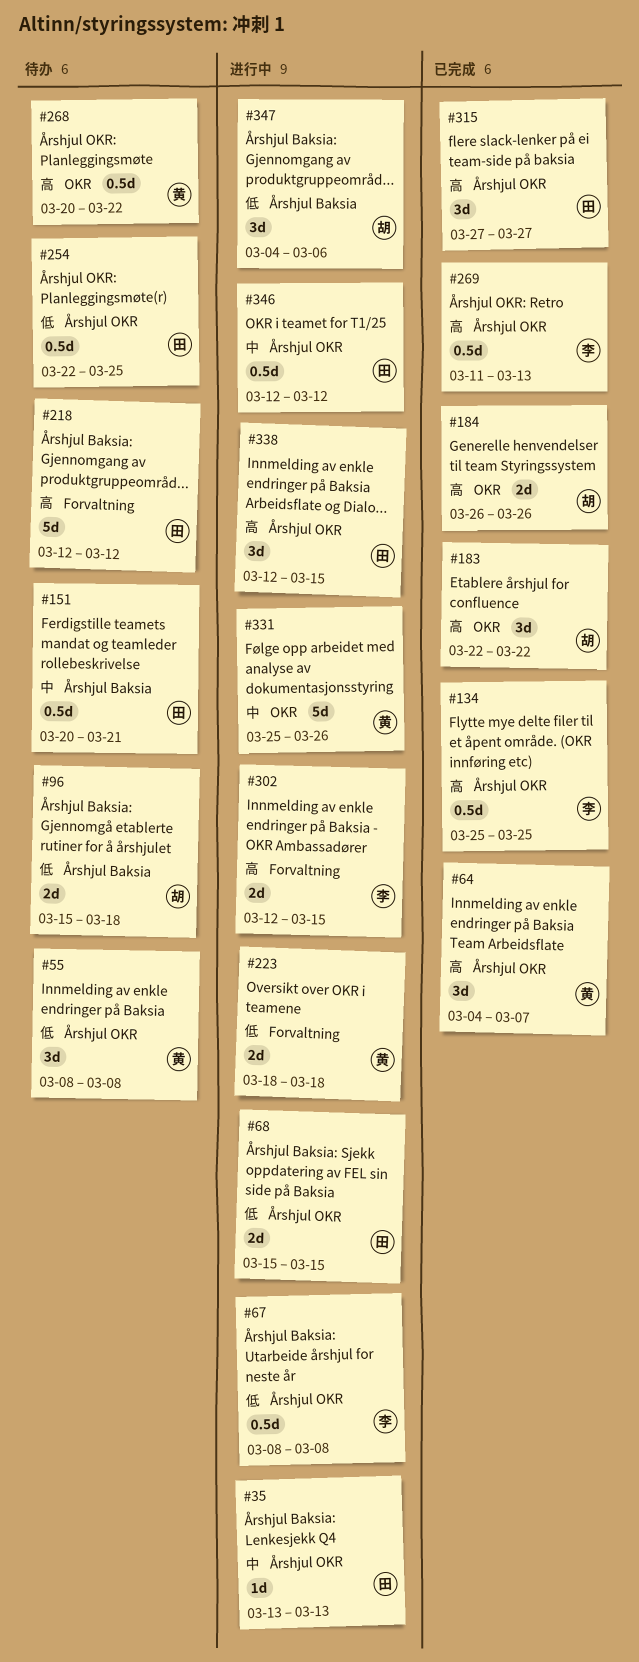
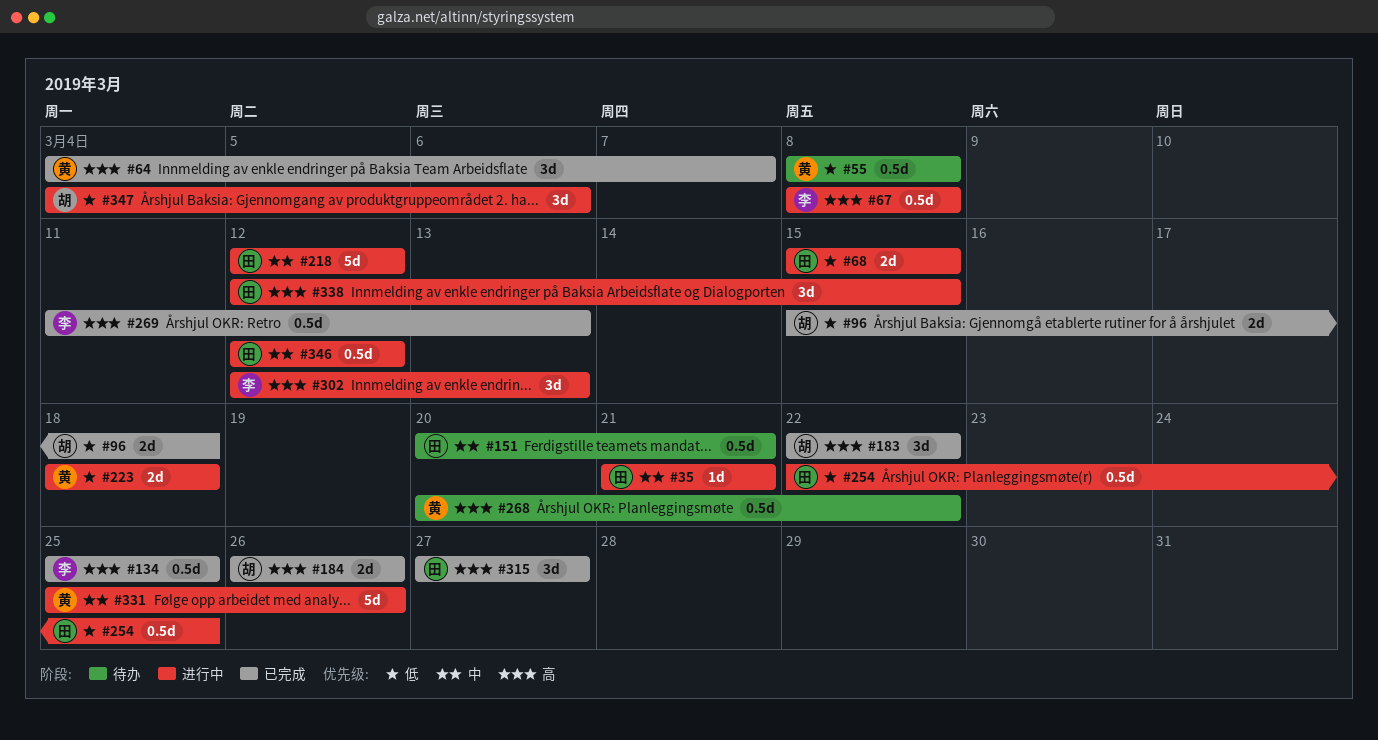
#35, start: Mar 13 -> Mar 21
#35, due: Mar 13 -> Mar 21
#55, estimate: 3d -> 0.5d
#67, priority: 低 -> 高
#96, status: 待办 -> 已完成
#218, status: 待办 -> 进行中
#218, priority: 高 -> 中
#254, status: 待办 -> 进行中
#302, estimate: 2d -> 3d
#302, due: Mar 15 -> Mar 13

